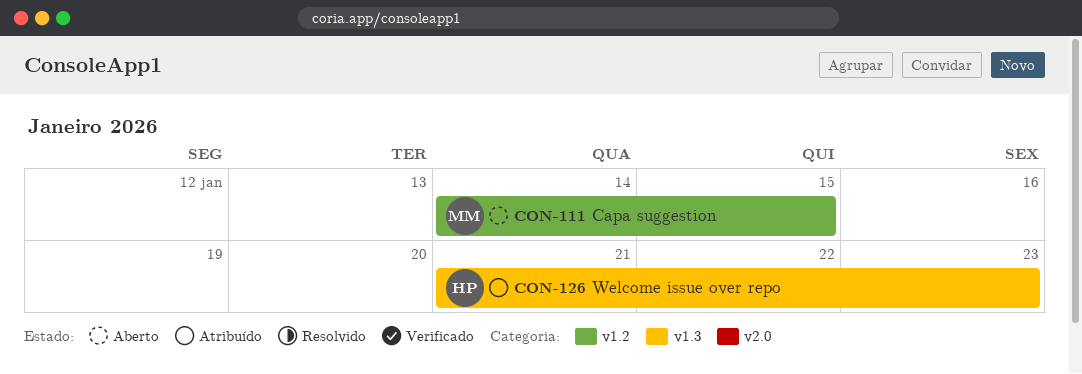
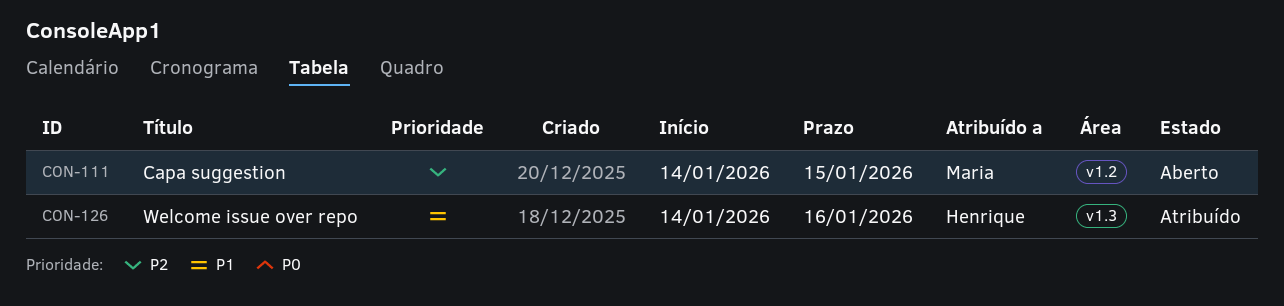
CON-126, start: Jan 21 -> Jan 14
CON-126, due: Jan 23 -> Jan 16

